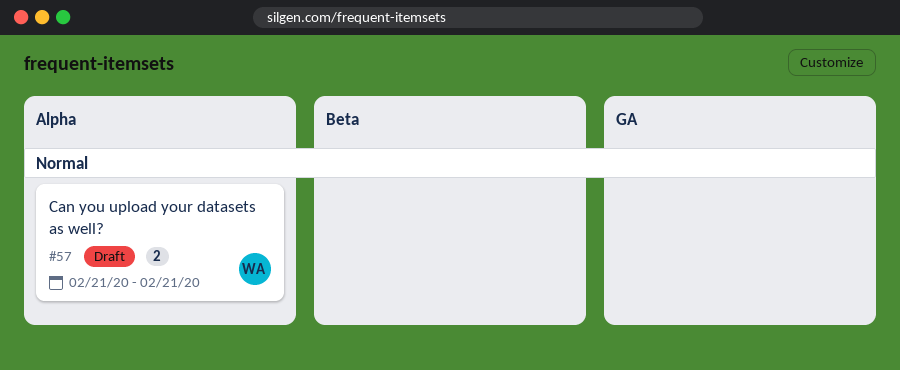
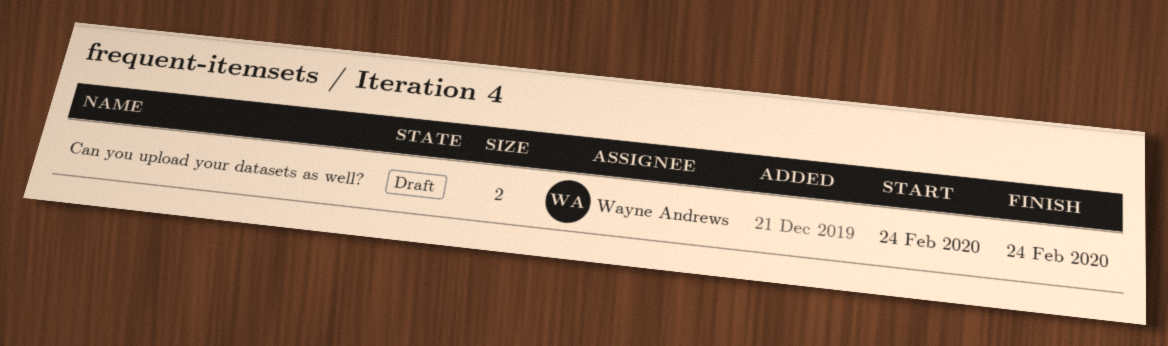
Can you upload your datasets as well?, start: Feb 21 -> Feb 24
Can you upload your datasets as well?, due: Feb 21 -> Feb 24

